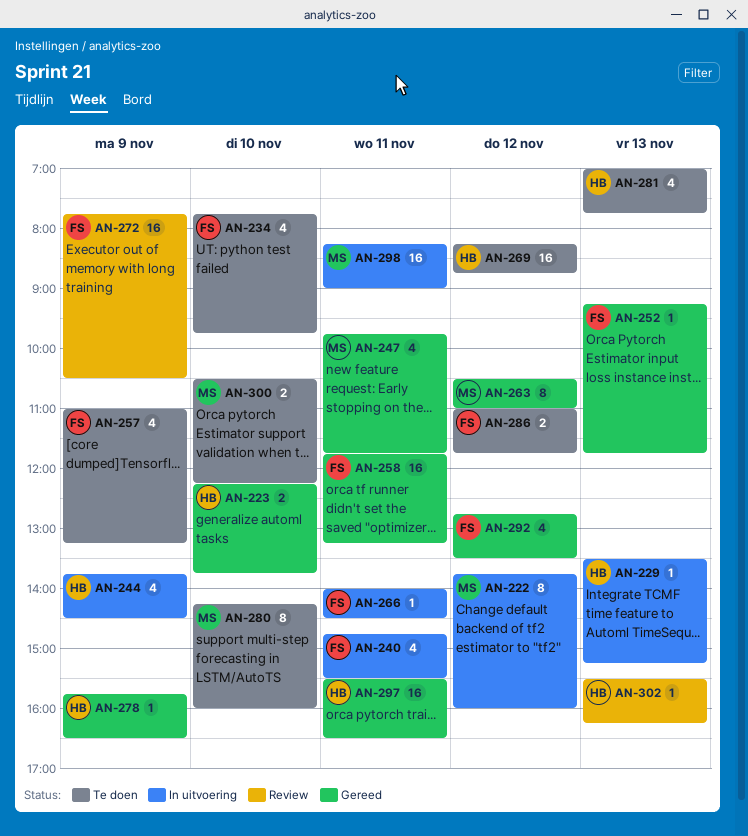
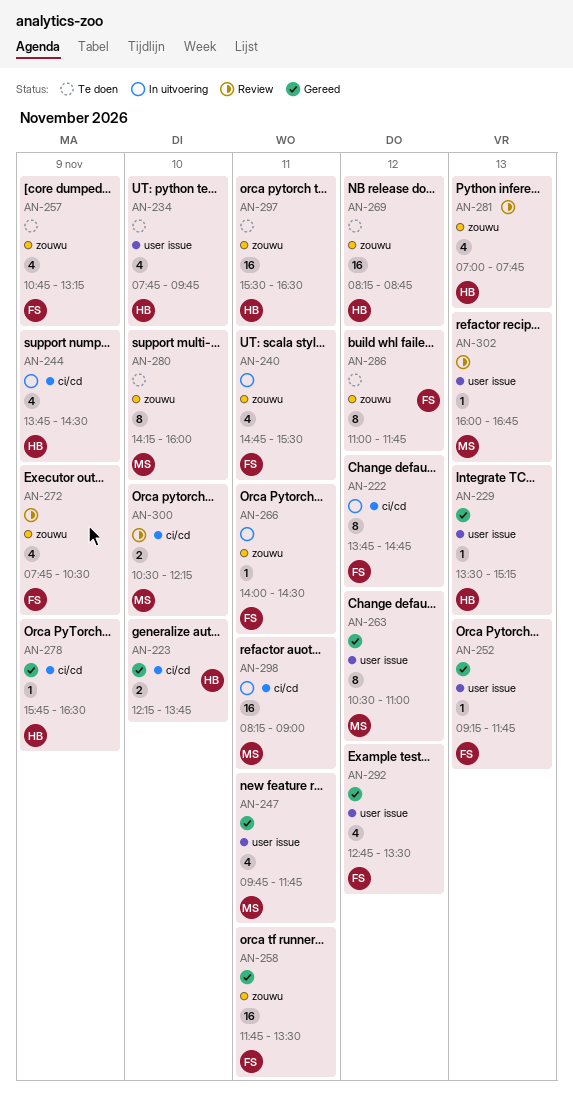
AN-222, owner: MS -> FS
AN-222, ends: 16:00 -> 14:45
AN-229, status: In uitvoering -> Gereed
AN-234, owner: FS -> HB
AN-257, begins: 11:00 -> 10:45
AN-258, ends: 13:15 -> 13:30
AN-272, estimate: 16 -> 4
AN-281, status: Te doen -> Review
AN-286, estimate: 2 -> 8
AN-297, status: Gereed -> Te doen
AN-300, status: Te doen -> Review
AN-302, owner: HB -> MS
AN-302, begins: 15:30 -> 16:00
AN-302, ends: 16:15 -> 16:45

